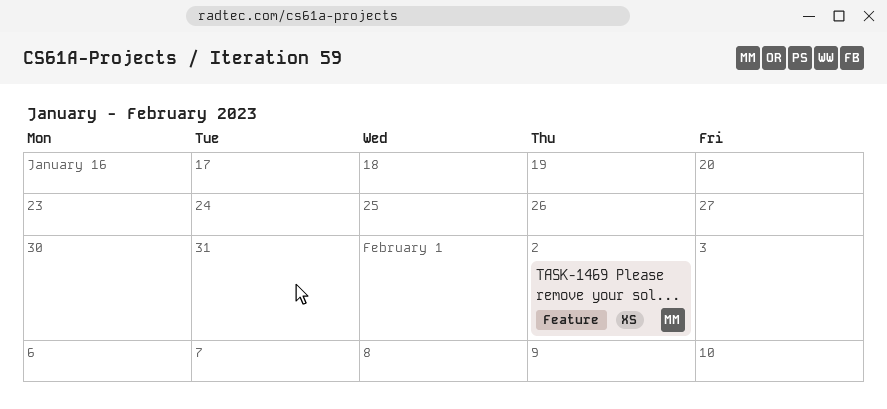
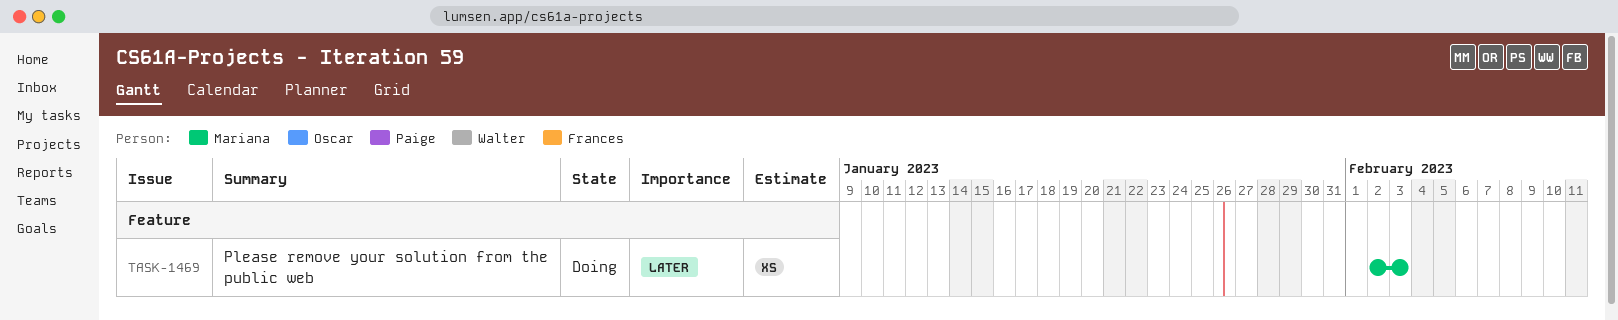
TASK-1469, due: Feb 2 -> Feb 3

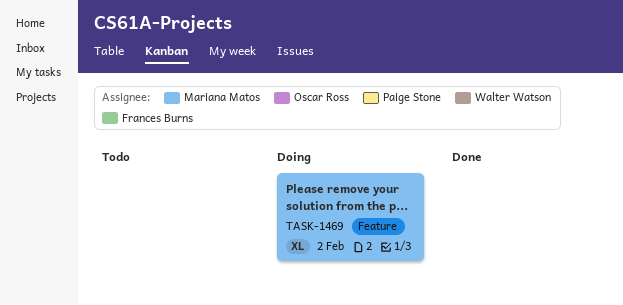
TASK-1469, estimate: XS -> XL
TASK-1469, due: Feb 3 -> Feb 2

